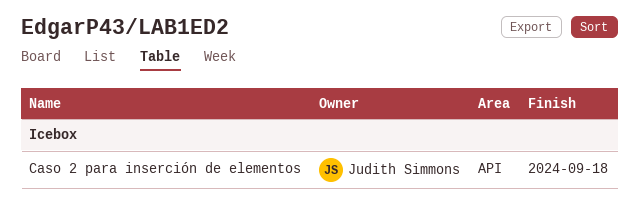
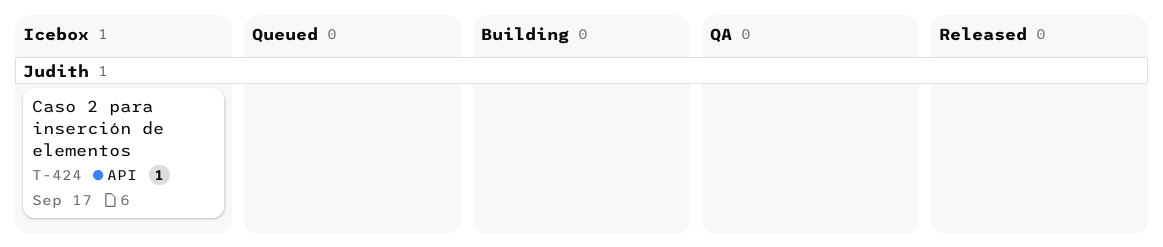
Caso 2 para inserción de elementos, due: Sep 18 -> Sep 17

